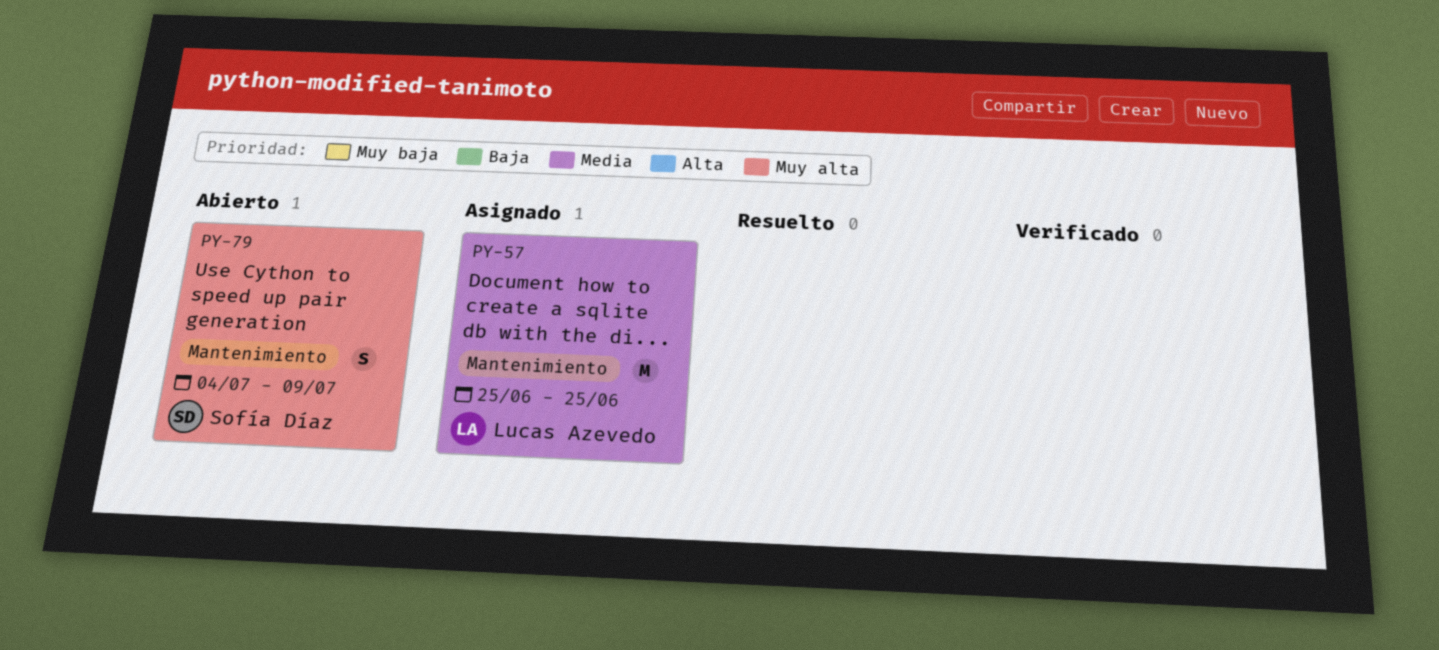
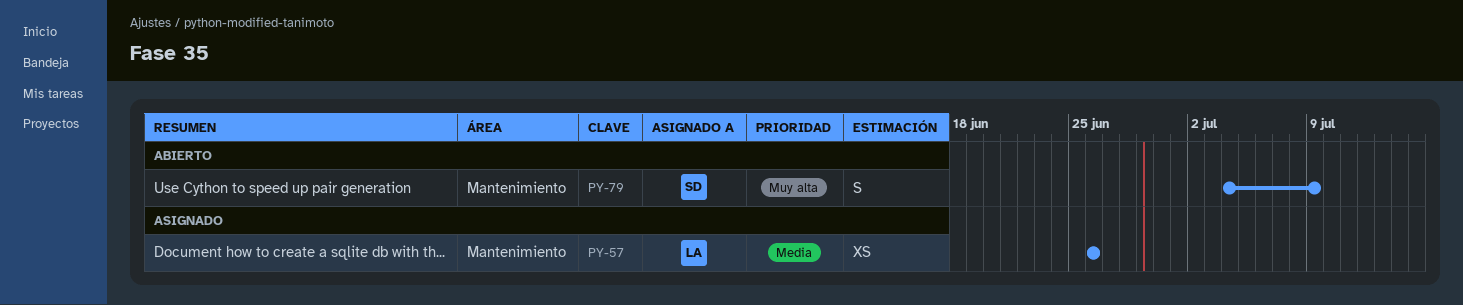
PY-57, estimate: M -> XS
PY-57, start: Jun 25 -> Jun 26
PY-57, due: Jun 25 -> Jun 26

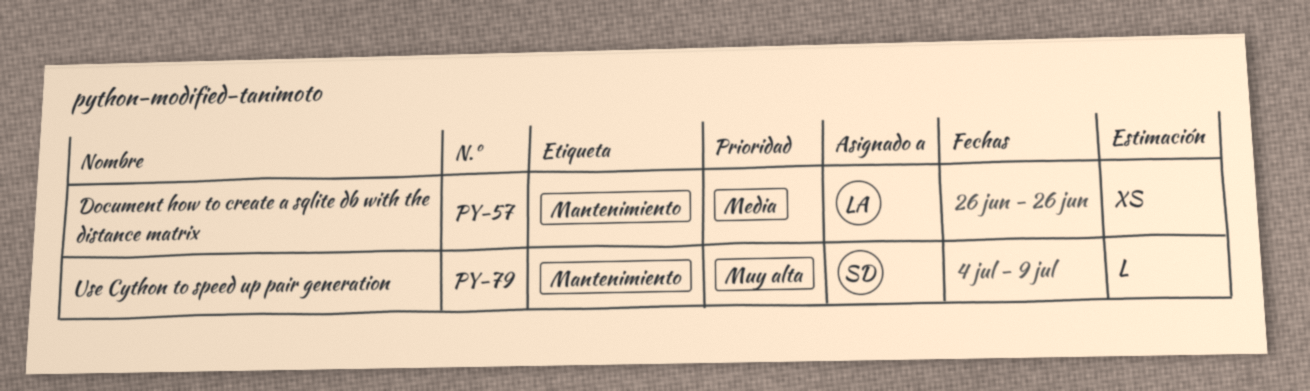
PY-79, estimate: S -> L

